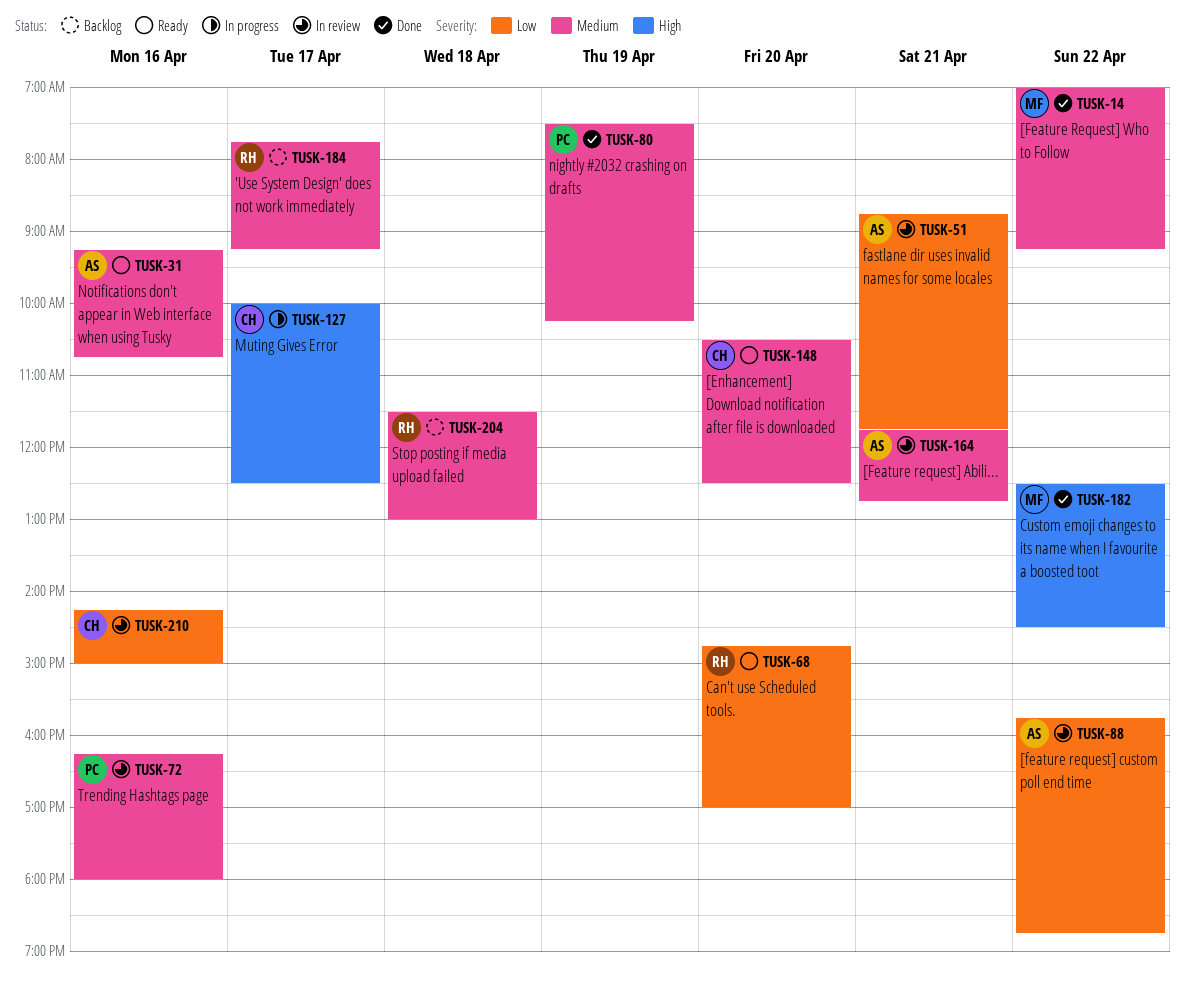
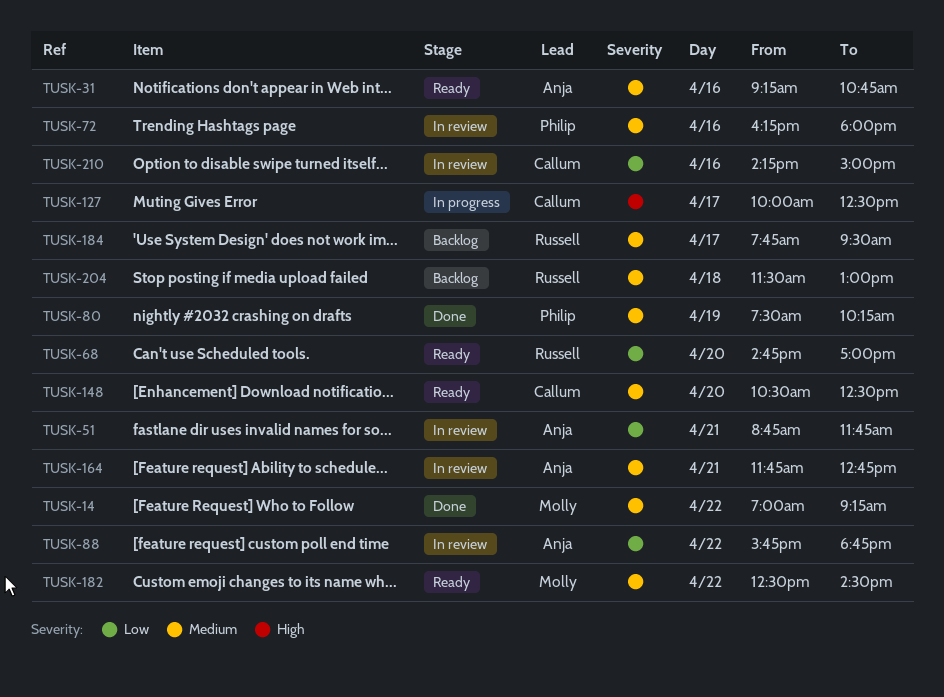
TUSK-182, status: Done -> Ready
TUSK-182, priority: High -> Medium
TUSK-184, ends: 09:15 -> 09:30

